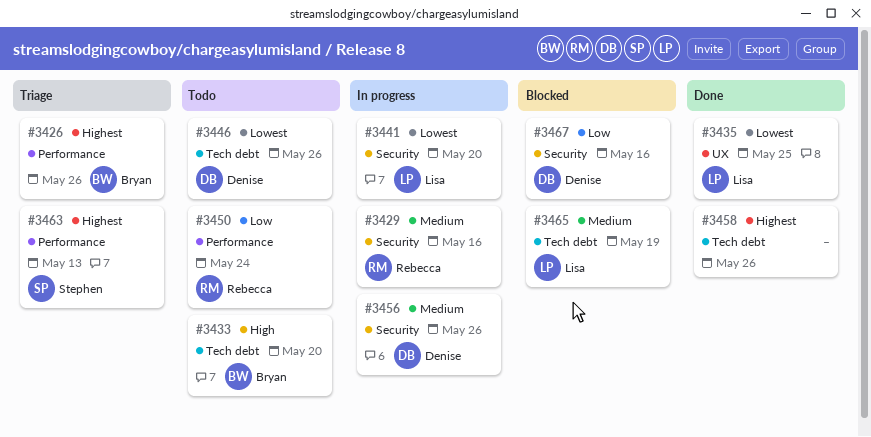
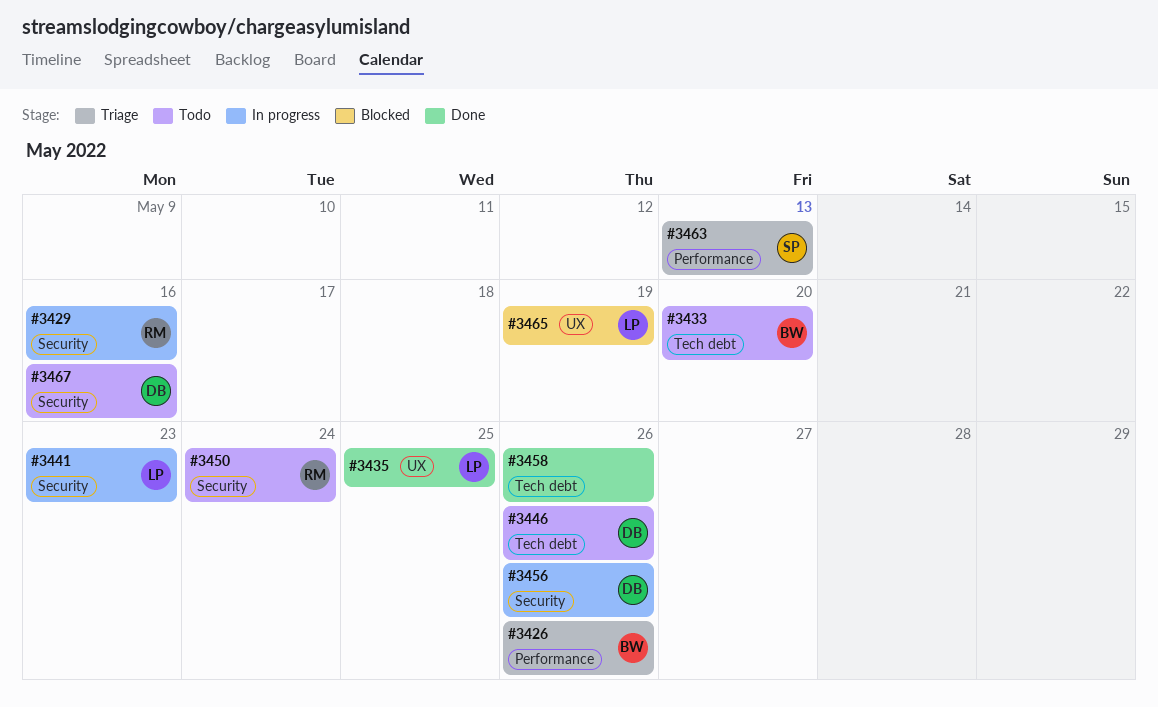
#3441, due: May 20 -> May 23
#3450, label: Performance -> Security
#3465, label: Tech debt -> UX
#3467, status: Blocked -> Todo

